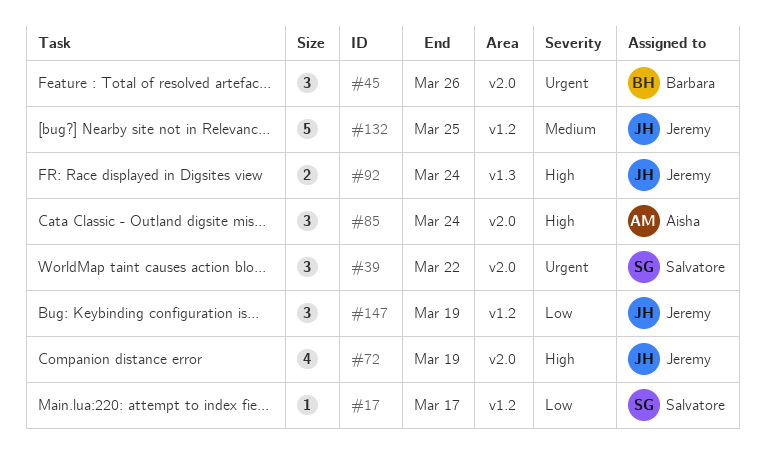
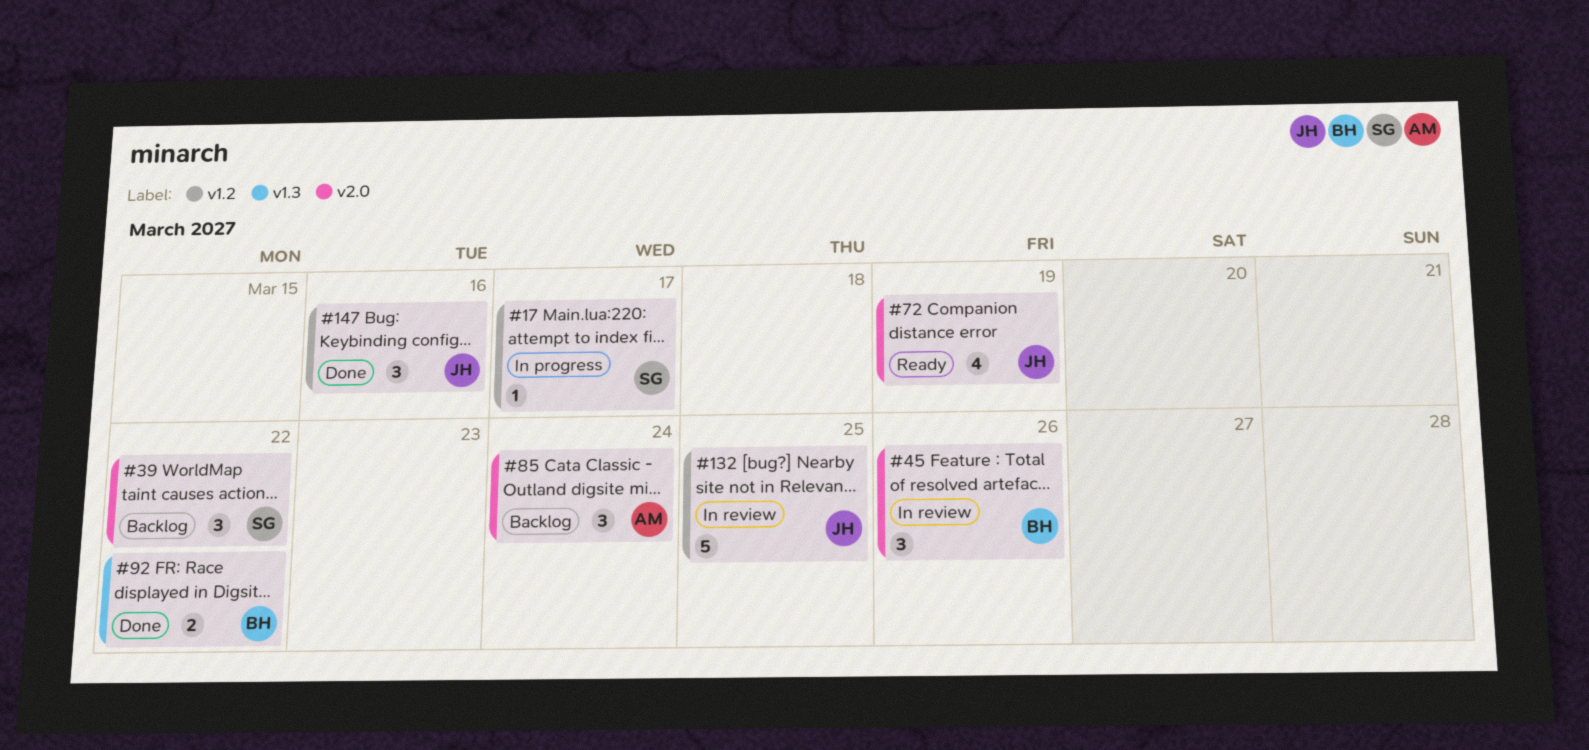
#92, owner: Jeremy -> Barbara
#92, due: Mar 24 -> Mar 22
#147, due: Mar 19 -> Mar 16

